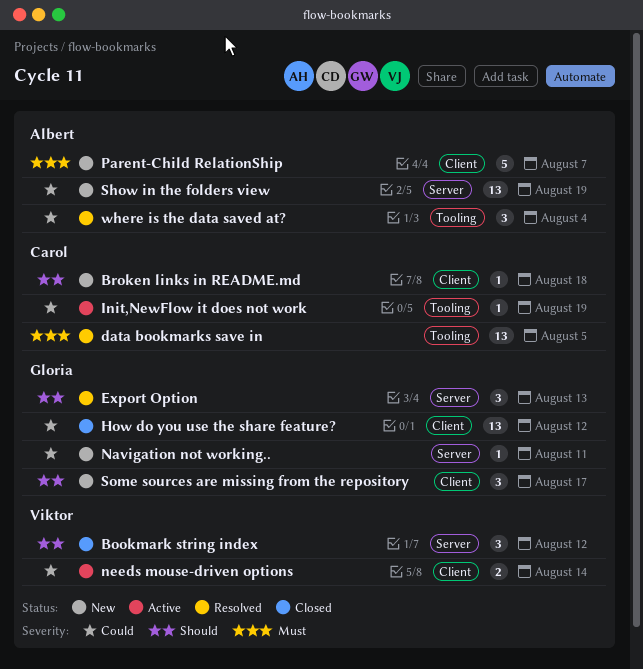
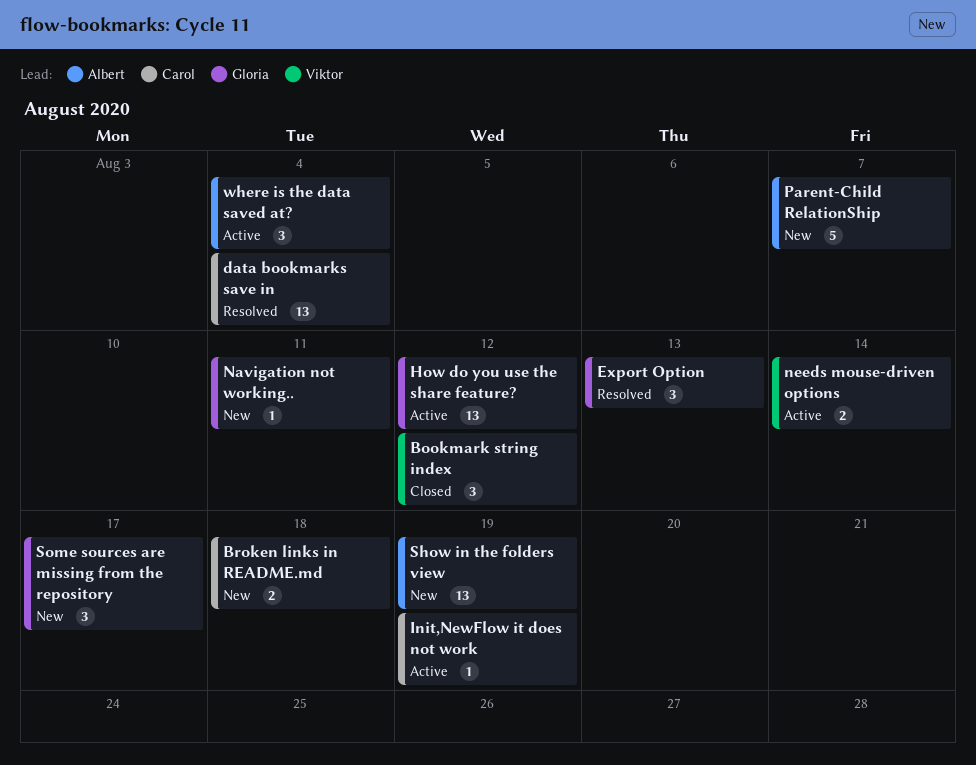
Broken links in README.md, estimate: 1 -> 2
data bookmarks save in, due: Aug 5 -> Aug 4
How do you use the share feature?, status: Closed -> Active
where is the data saved at?, status: Resolved -> Active

